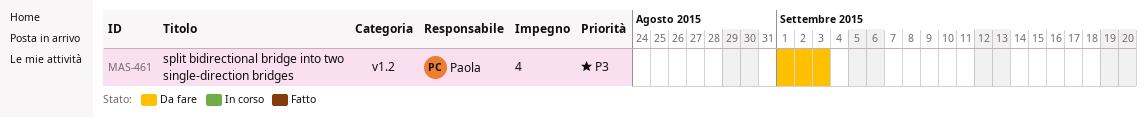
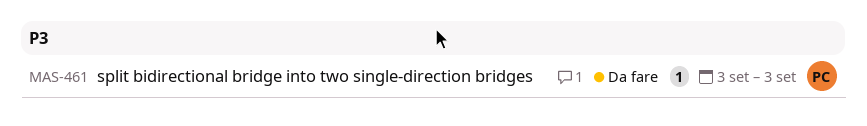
MAS-461, estimate: 4 -> 1
MAS-461, start: Sep 1 -> Sep 3

